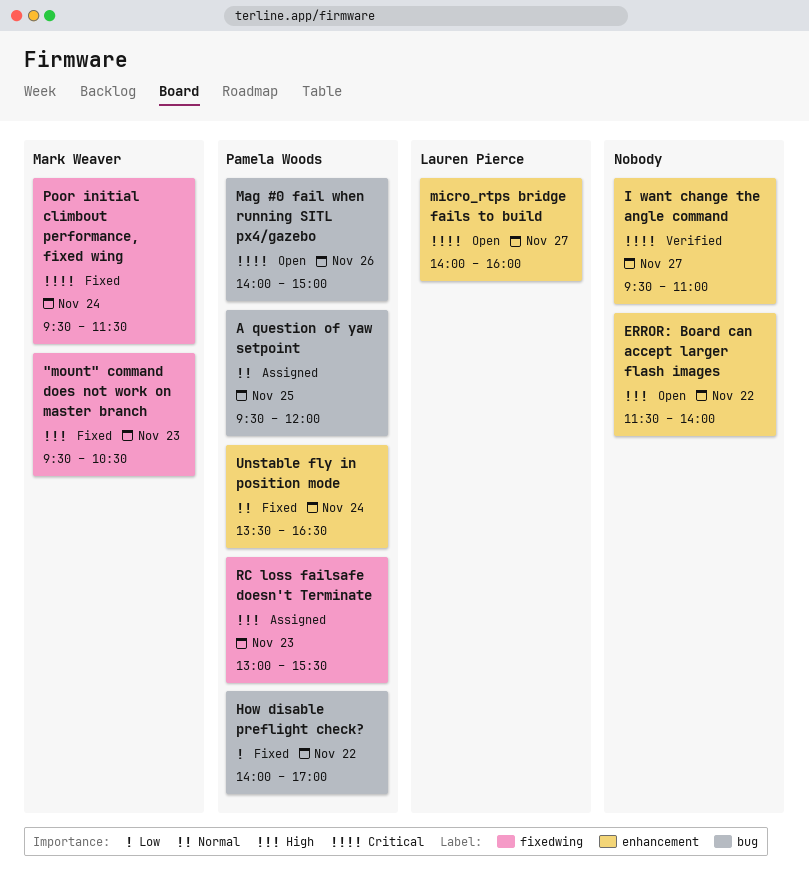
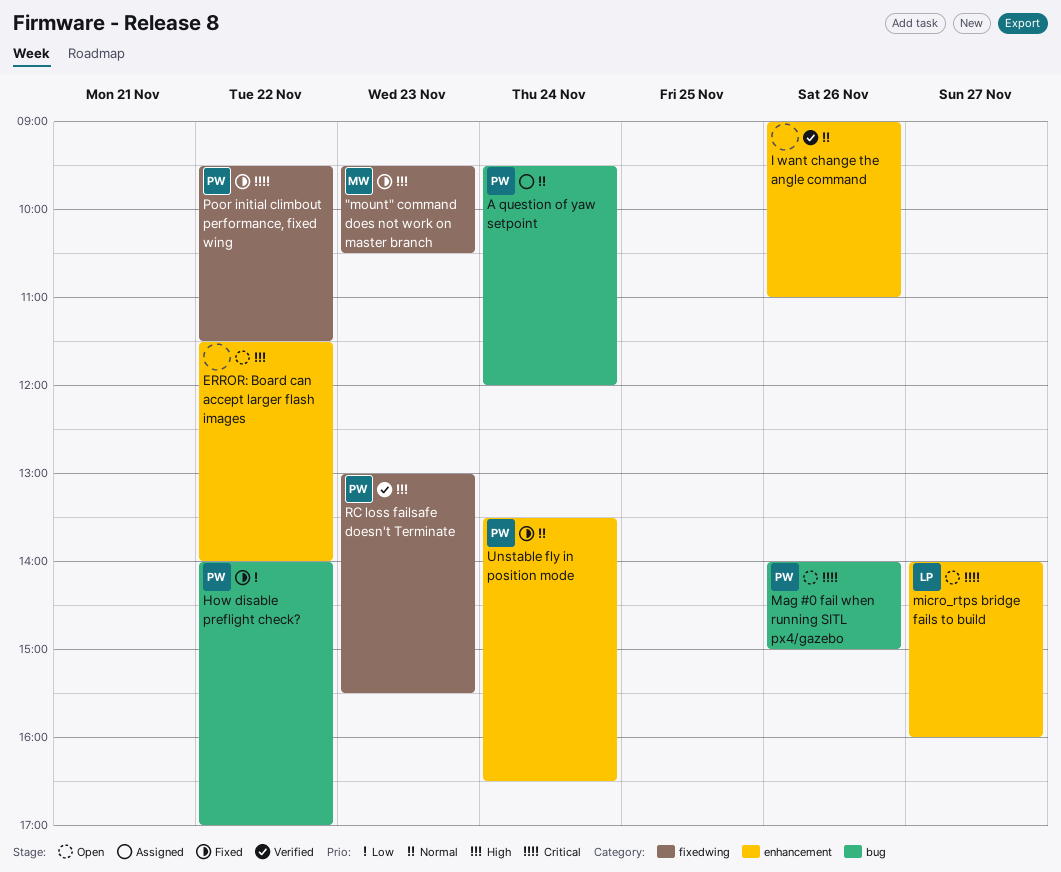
A question of yaw setpoint, day: Nov 25 -> Nov 24
I want change the angle command, priority: Critical -> Normal
I want change the angle command, day: Nov 27 -> Nov 26
I want change the angle command, begins: 09:30 -> 09:00
Poor initial climbout performance, fixed wing, owner: Mark Weaver -> Pamela Woods
Poor initial climbout performance, fixed wing, day: Nov 24 -> Nov 22
RC loss failsafe doesn't Terminate, status: Assigned -> Verified

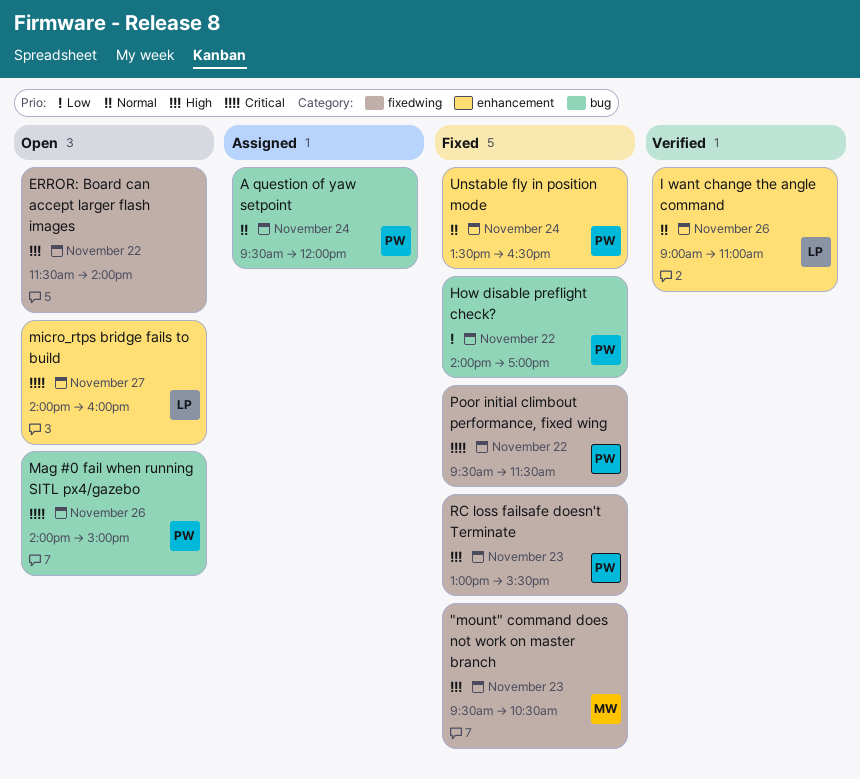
ERROR: Board can accept larger flash images, label: enhancement -> fixedwing
I want change the angle command, owner: none -> LP
RC loss failsafe doesn't Terminate, status: Verified -> Fixed

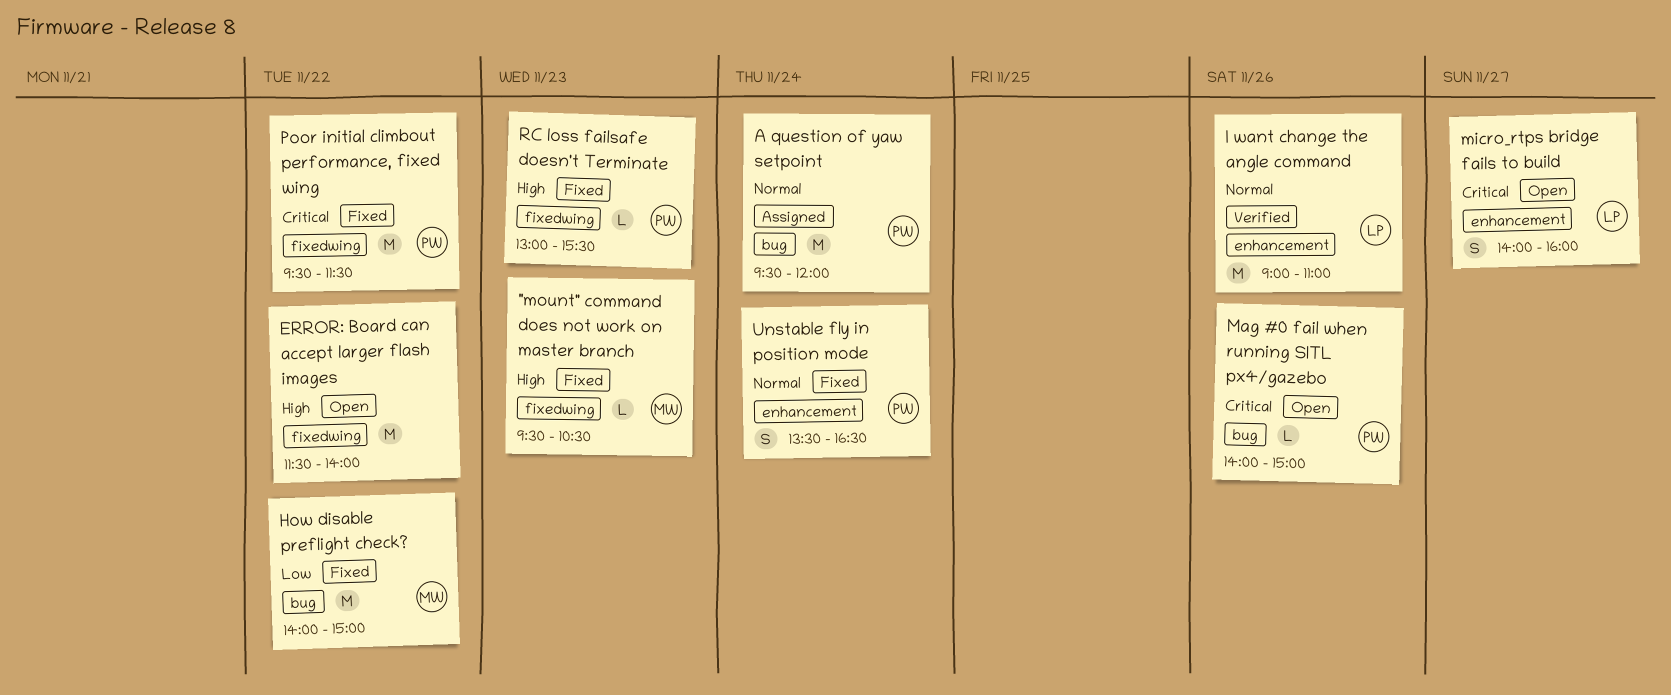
How disable preflight check?, owner: PW -> MW
How disable preflight check?, ends: 17:00 -> 15:00

